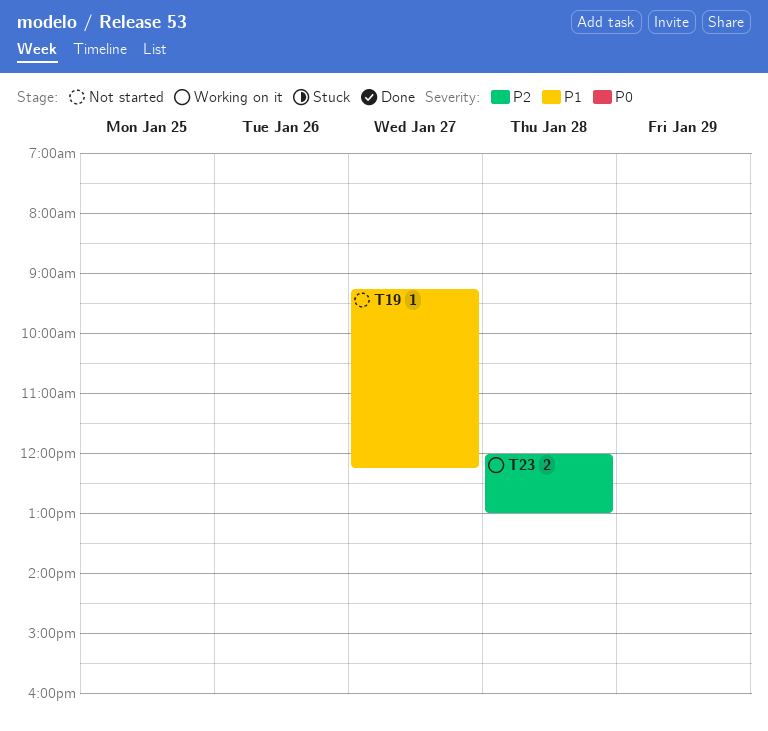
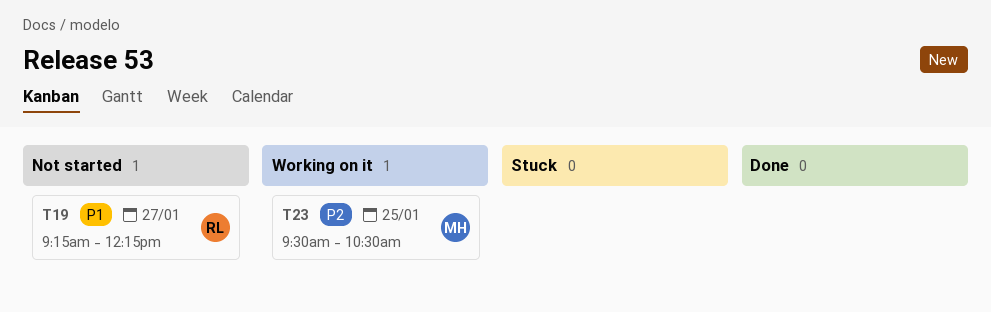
T23, day: Jan 28 -> Jan 25
T23, begins: 12:00 -> 09:30
T23, ends: 13:00 -> 10:30

